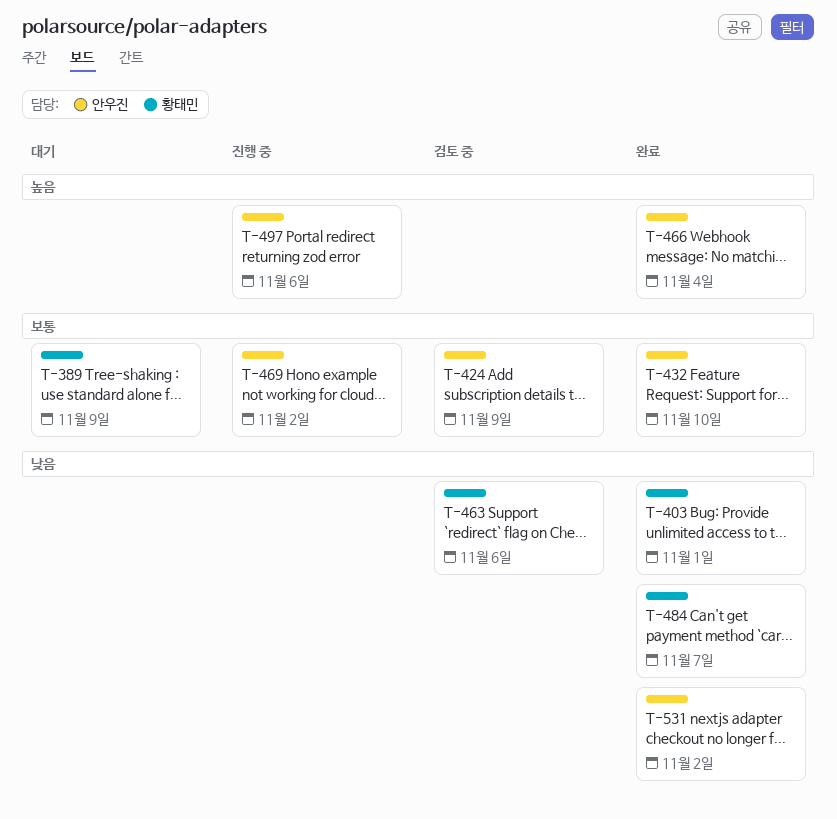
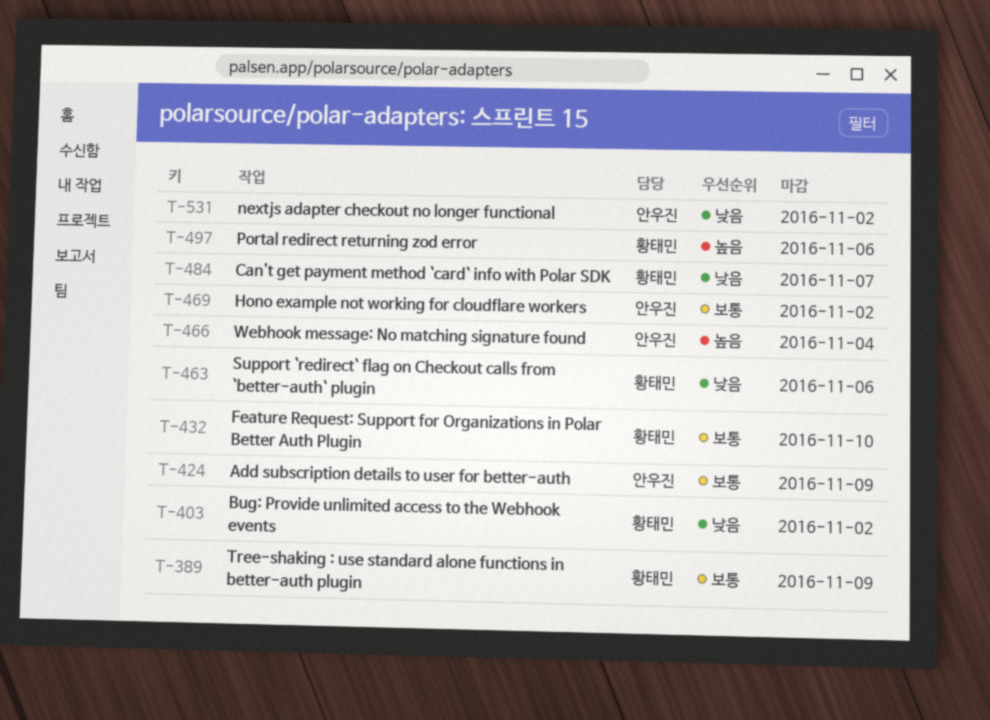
T-403, due: Nov 1 -> Nov 2
T-432, owner: 안우진 -> 황태민
T-497, owner: 안우진 -> 황태민

